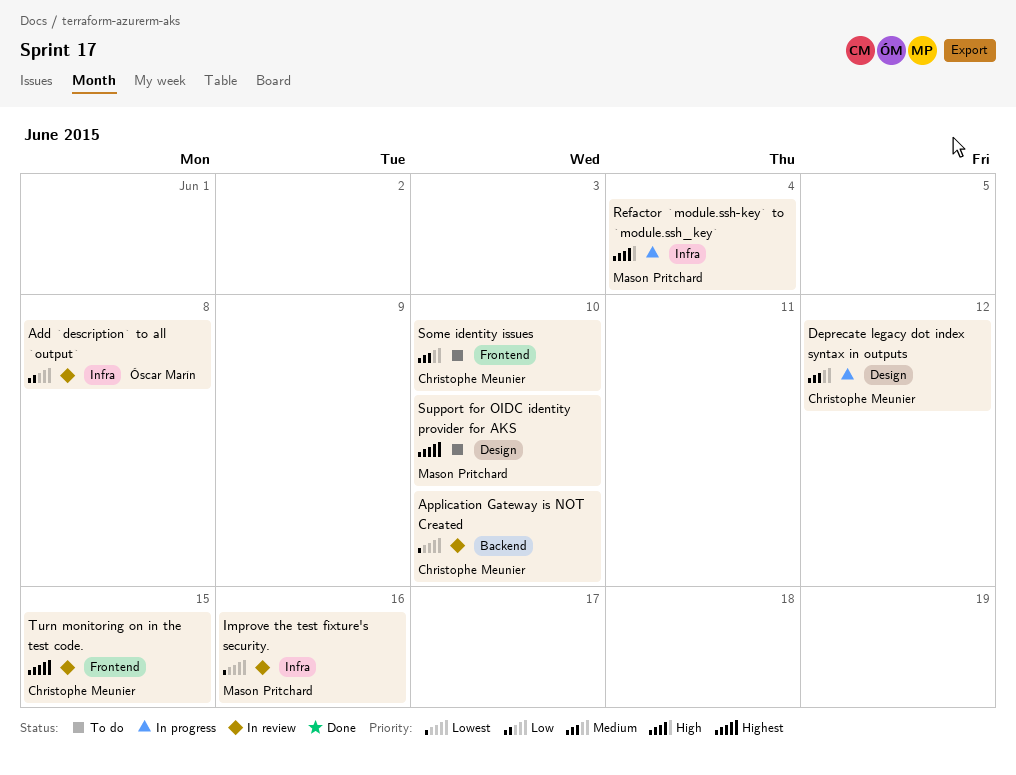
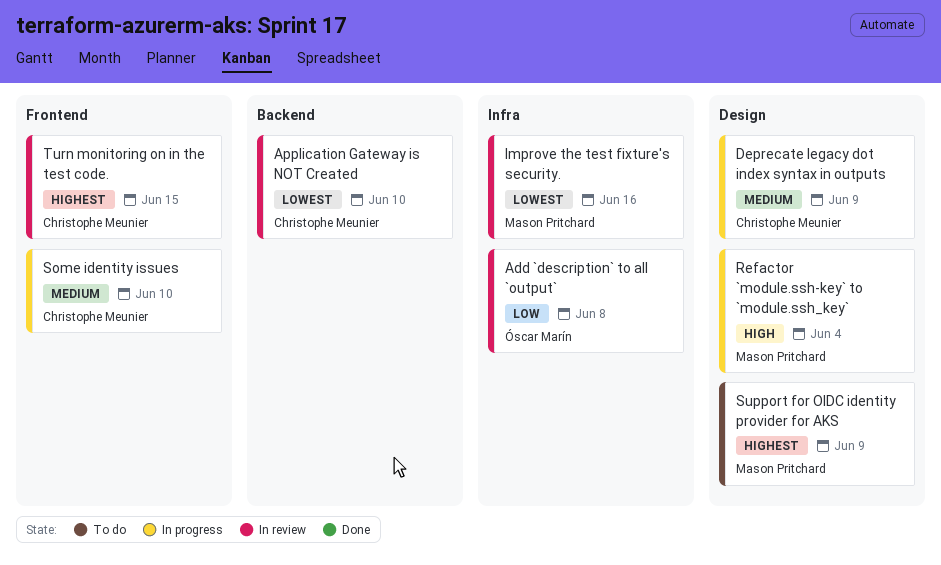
Deprecate legacy dot index syntax in outputs, due: Jun 12 -> Jun 9
Refactor `module.ssh-key` to `module.ssh_key`, label: Infra -> Design
Some identity issues, status: To do -> In progress
Support for OIDC identity provider for AKS, due: Jun 10 -> Jun 9

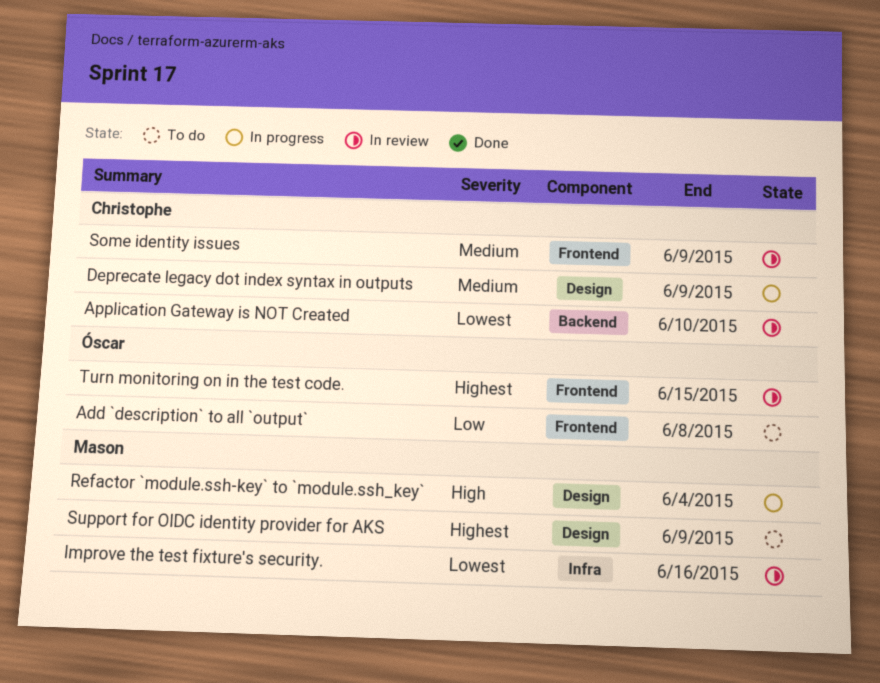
Add `description` to all `output`, status: In review -> To do
Add `description` to all `output`, label: Infra -> Frontend
Some identity issues, status: In progress -> In review
Some identity issues, due: Jun 10 -> Jun 9
Turn monitoring on in the test code., owner: Christophe Meunier -> Óscar Marín

